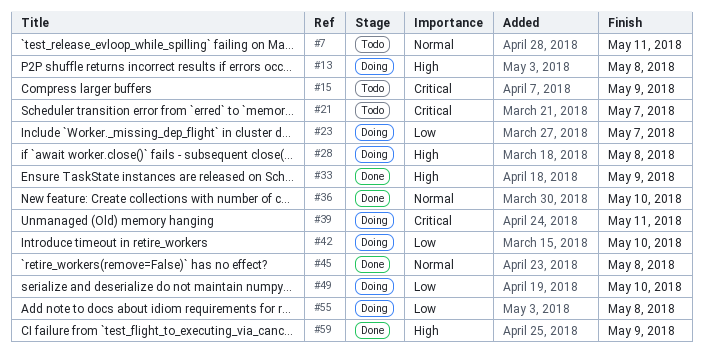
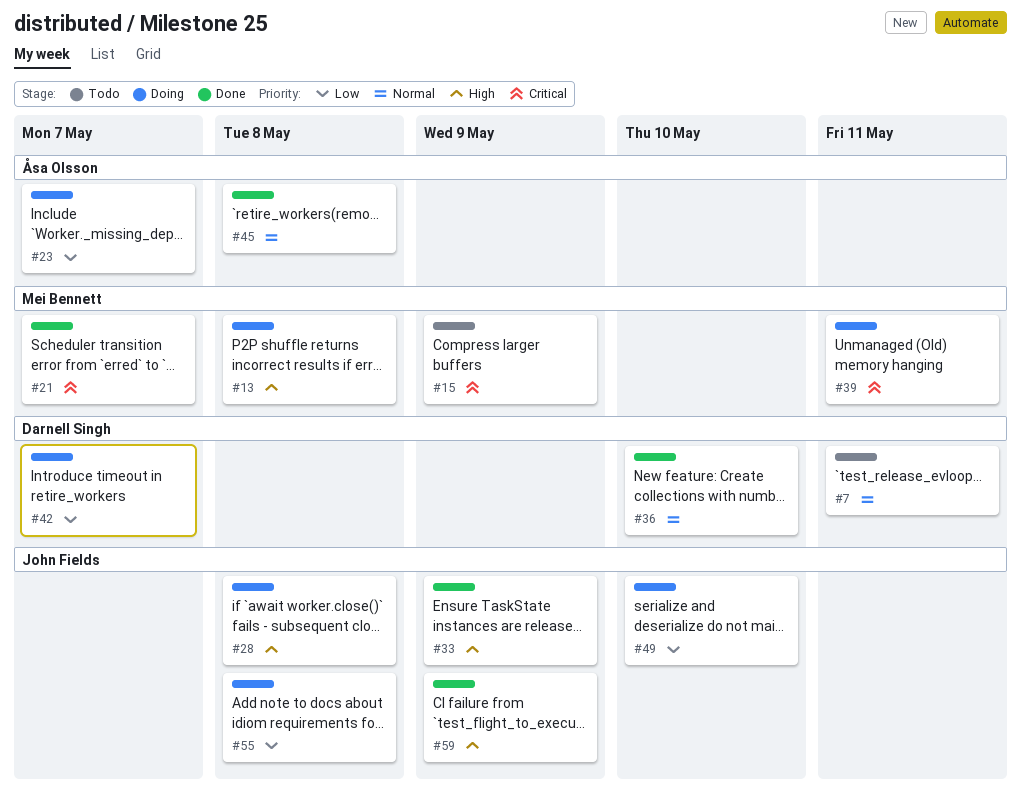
#21, status: Todo -> Done
#42, due: May 10 -> May 7

